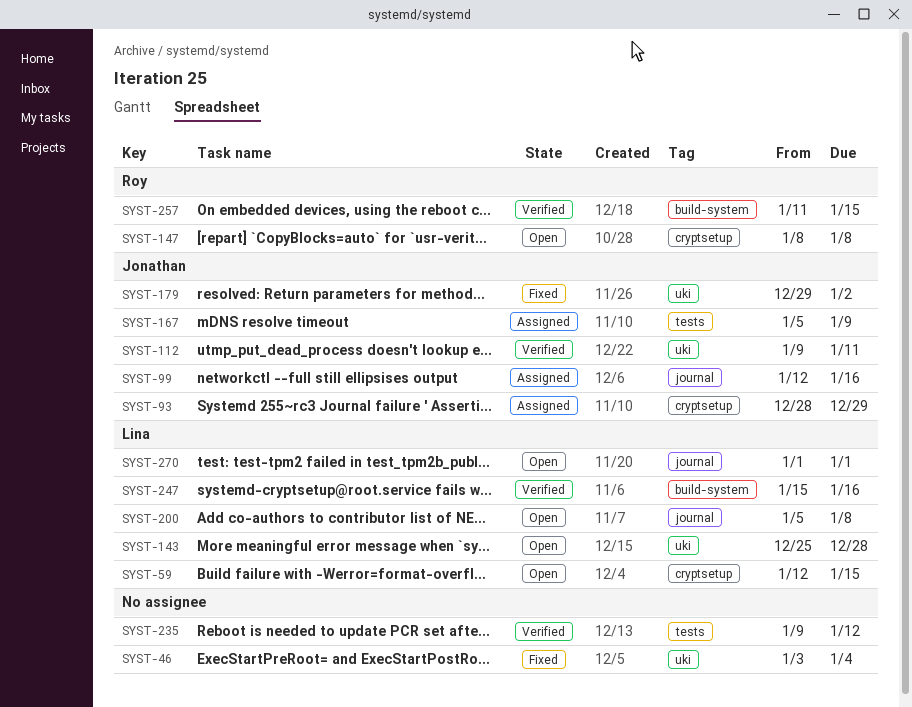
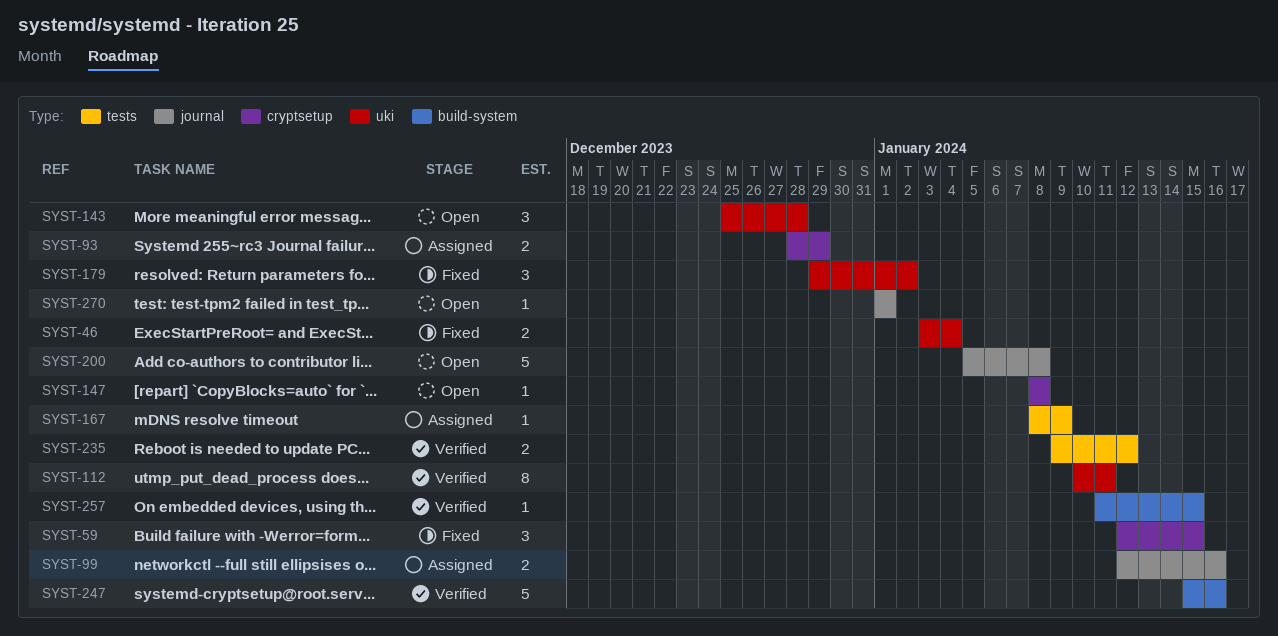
SYST-59, status: Open -> Fixed
SYST-112, start: Jan 9 -> Jan 10
SYST-167, start: Jan 5 -> Jan 8

